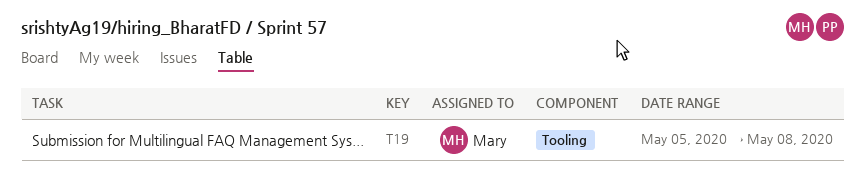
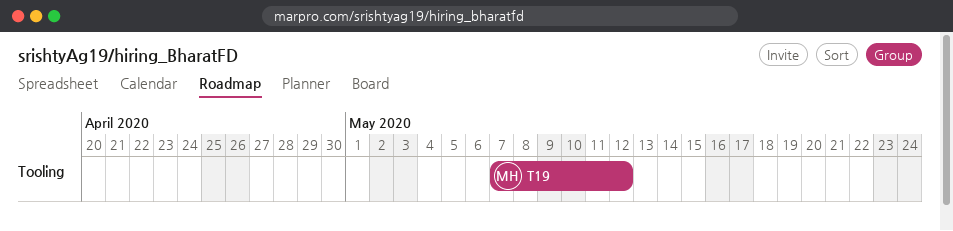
T19, start: May 5 -> May 7
T19, due: May 8 -> May 12

